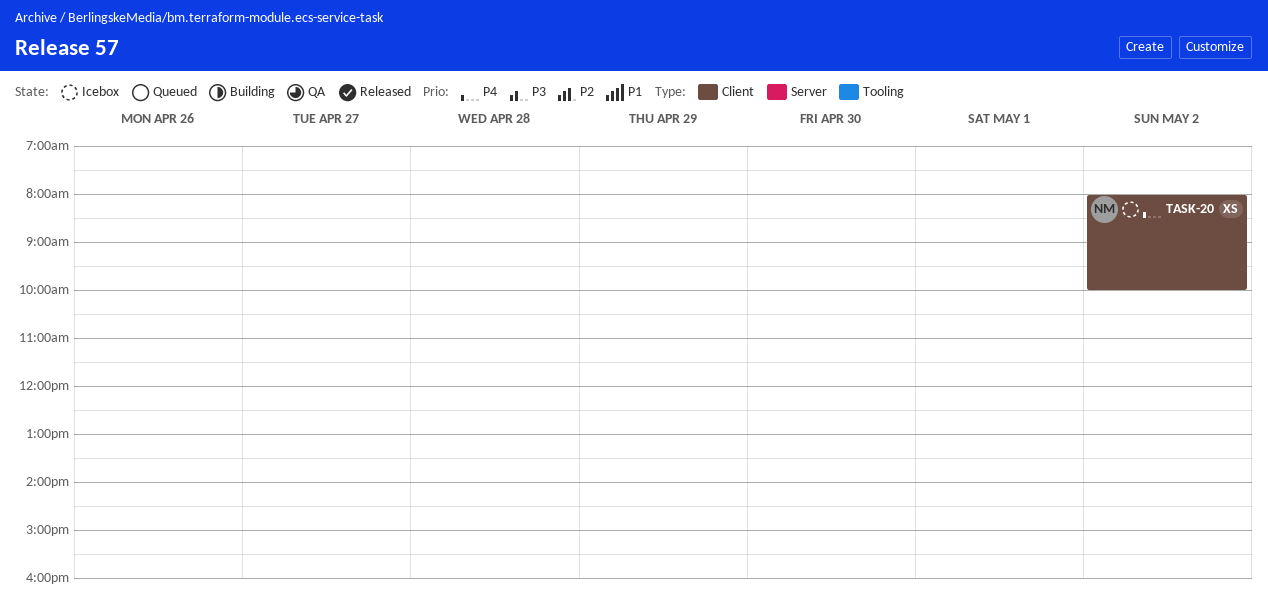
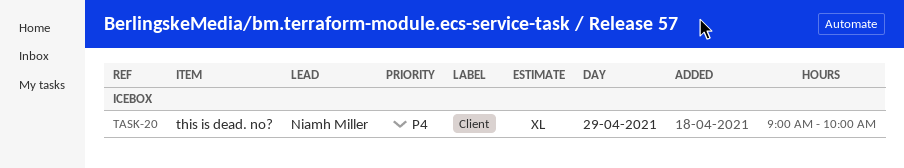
TASK-20, estimate: XS -> XL
TASK-20, day: May 2 -> Apr 29
TASK-20, begins: 08:00 -> 09:00

